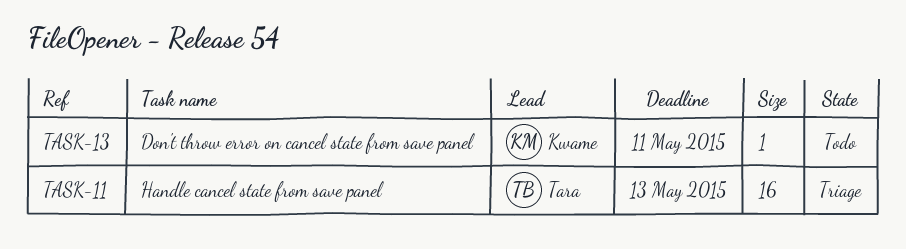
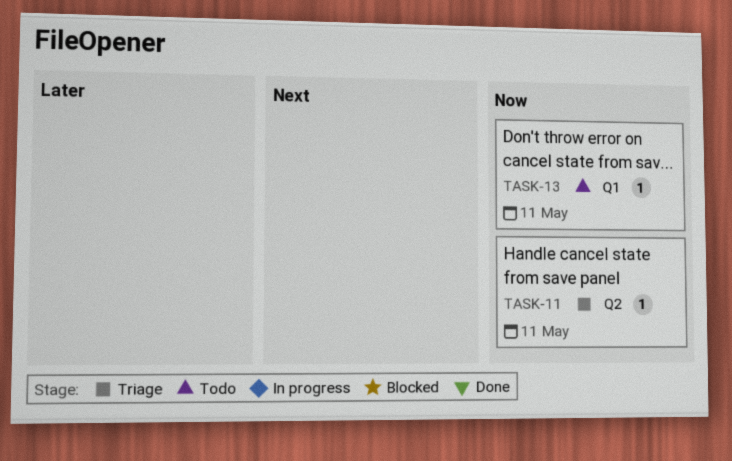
TASK-11, estimate: 16 -> 1
TASK-11, due: May 13 -> May 11

